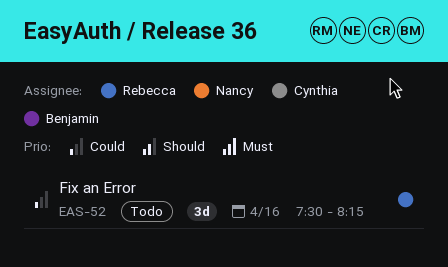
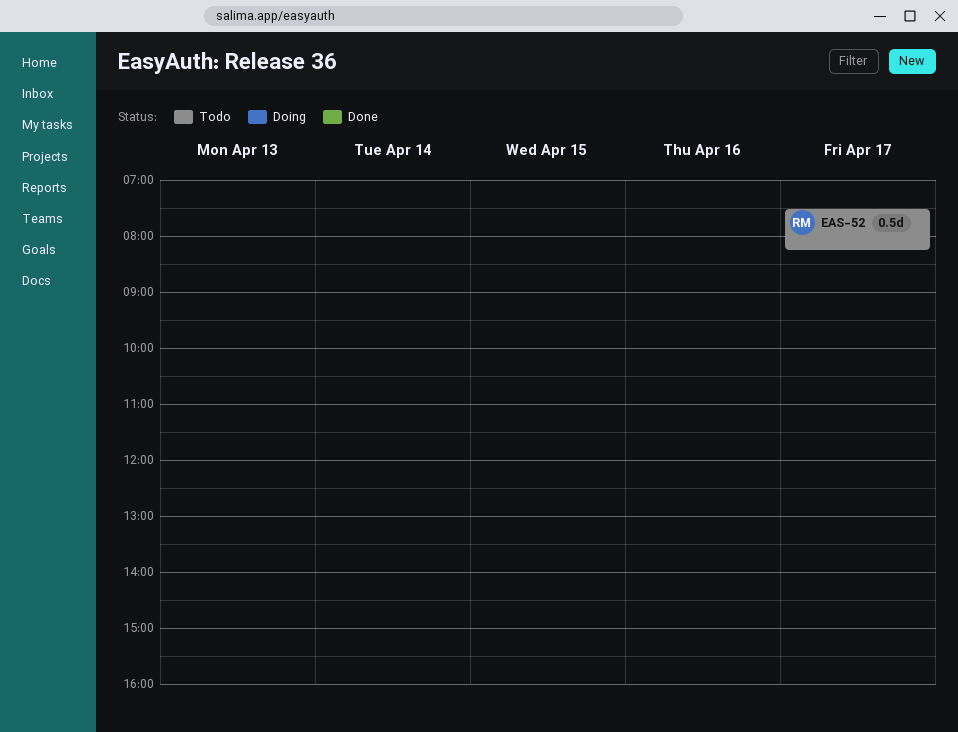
EAS-52, estimate: 3d -> 0.5d
EAS-52, day: Apr 16 -> Apr 17

